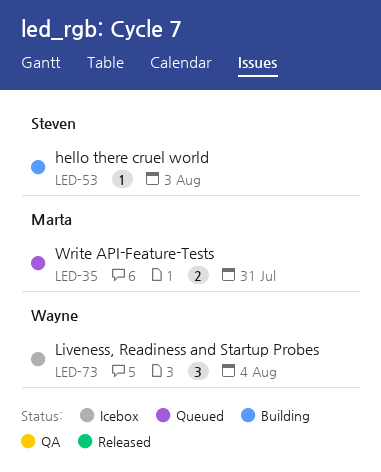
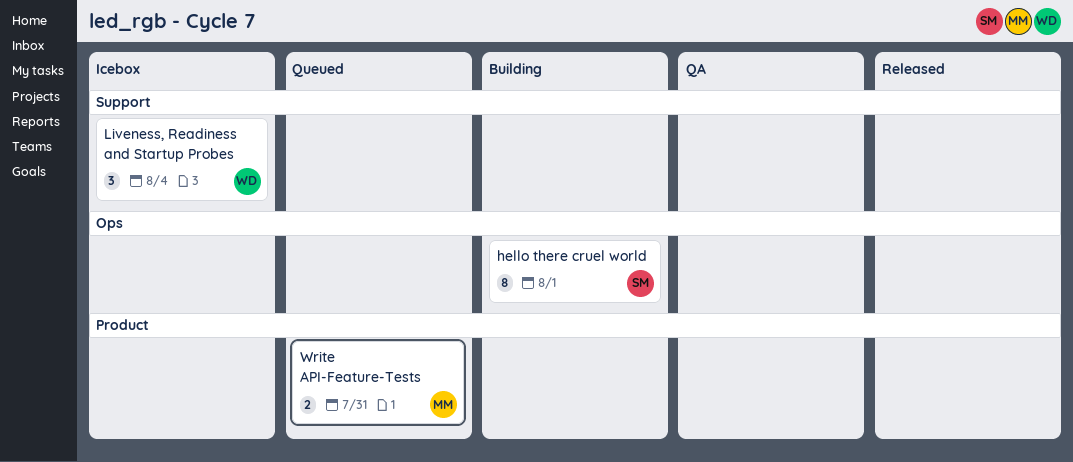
hello there cruel world, estimate: 1 -> 8
hello there cruel world, due: Aug 3 -> Aug 1

